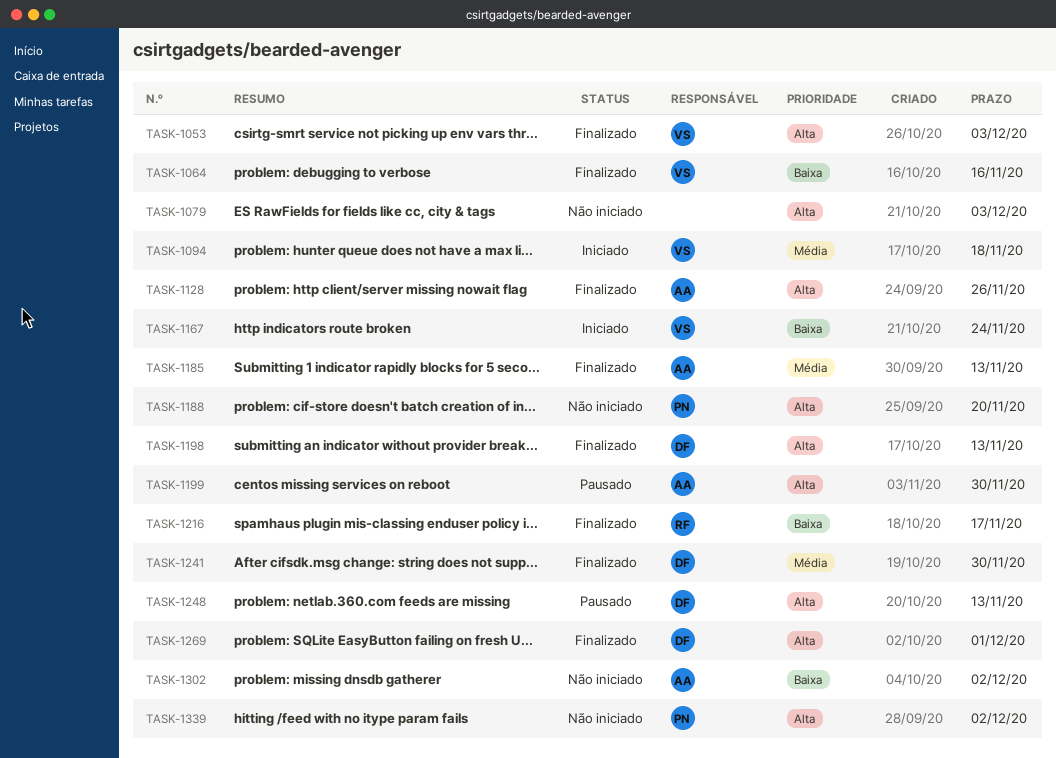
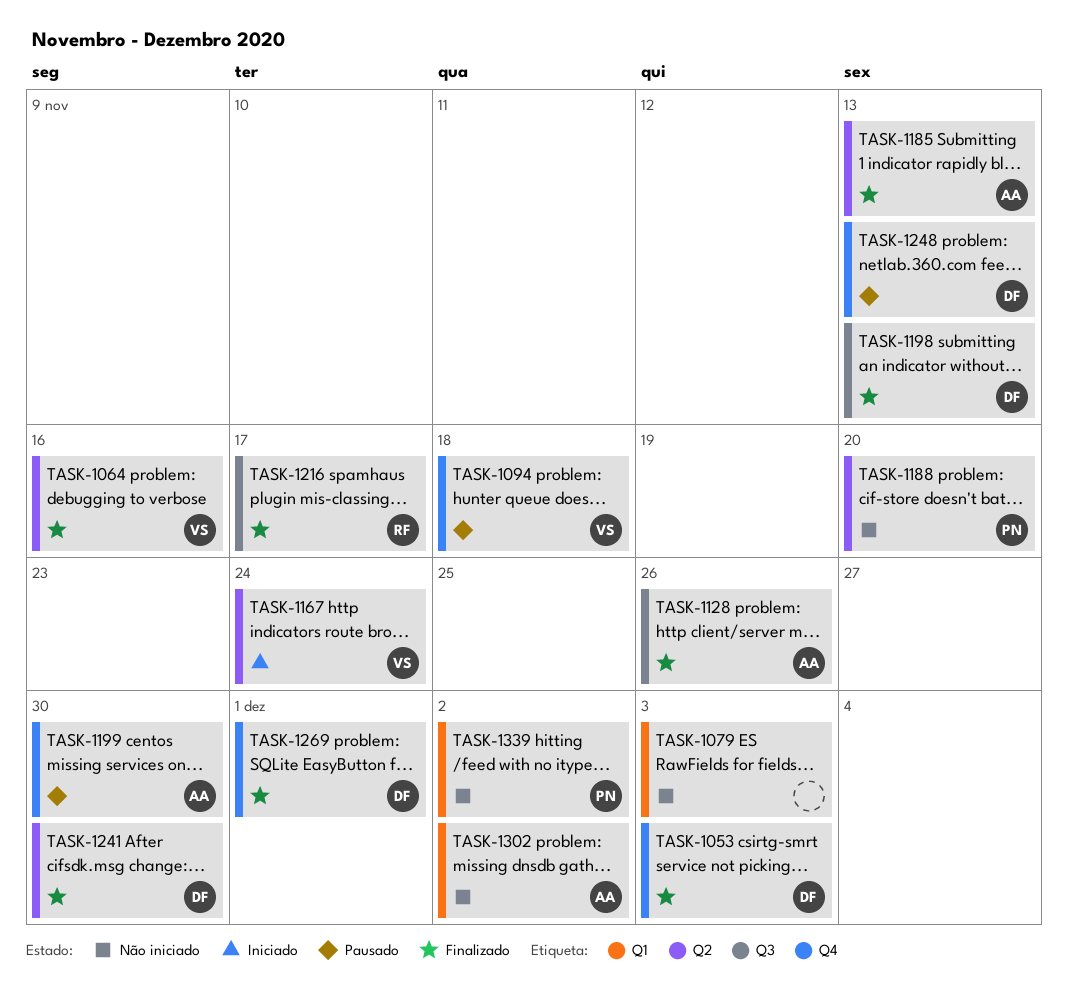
TASK-1053, owner: VS -> DF
TASK-1094, status: Iniciado -> Pausado

